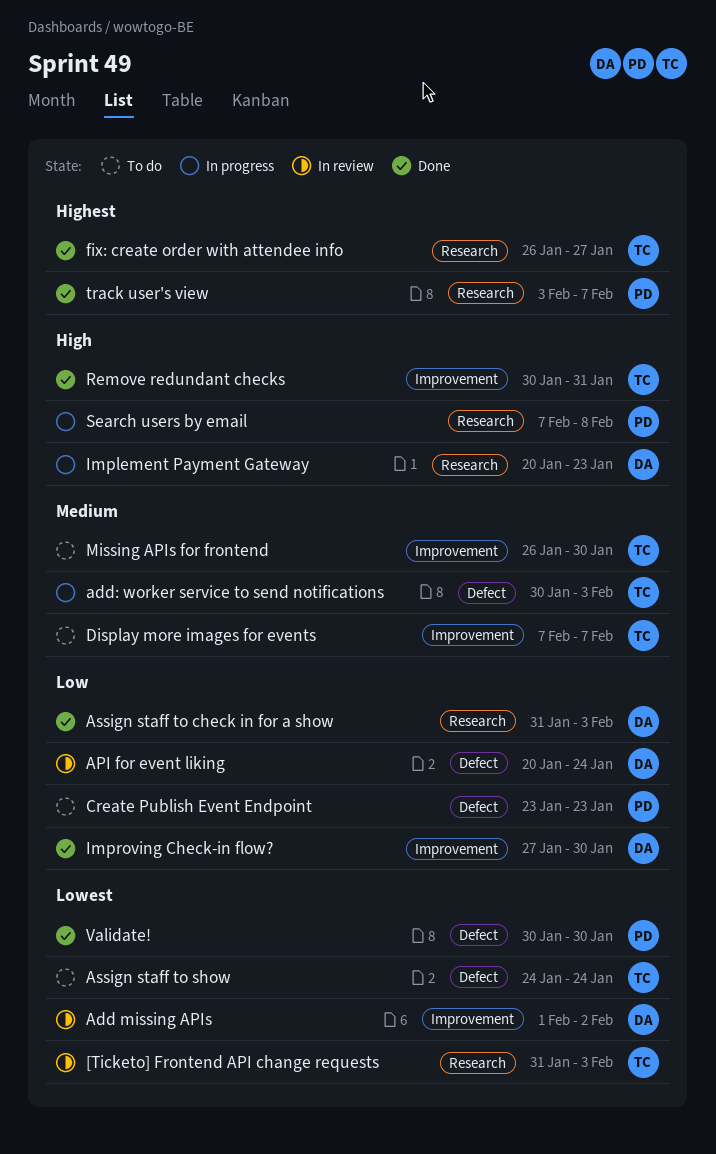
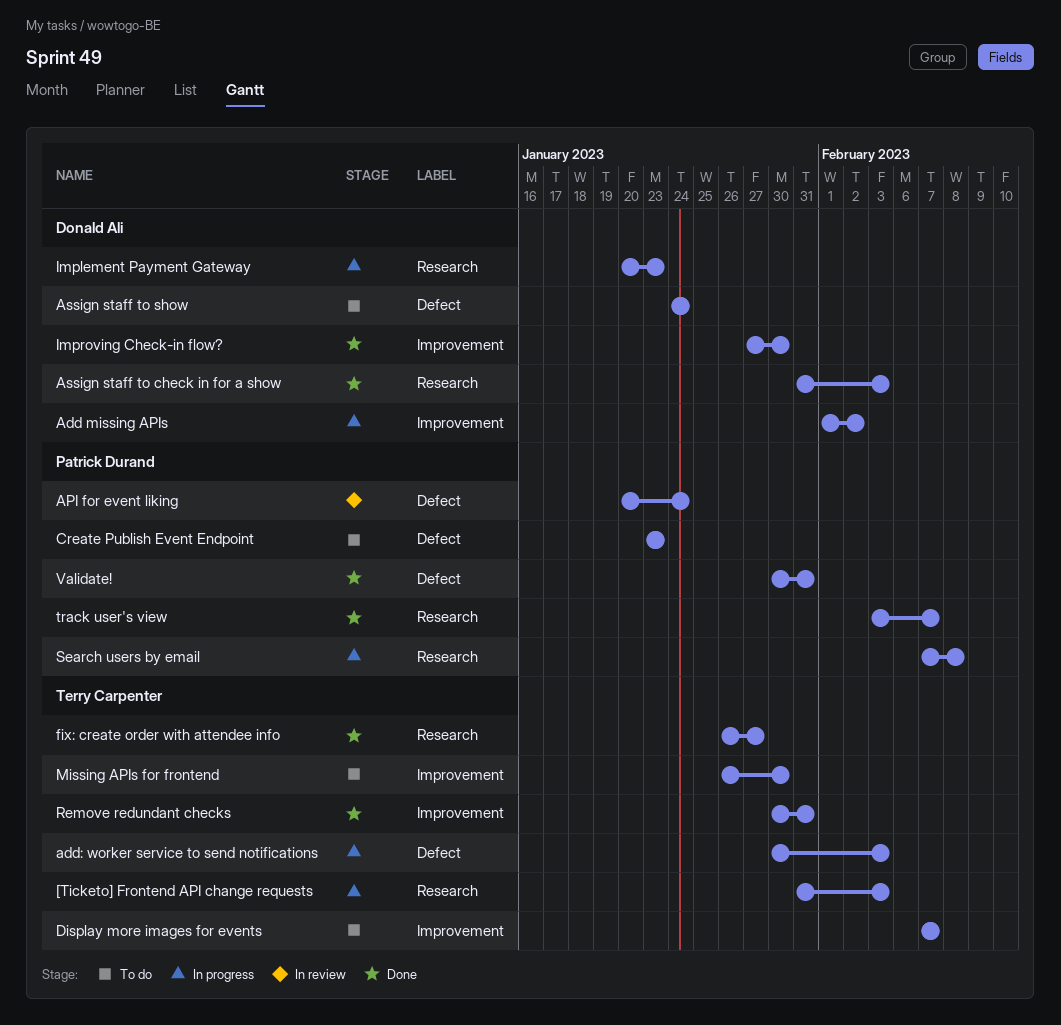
[Ticketo] Frontend API change requests, status: In review -> In progress
Add missing APIs, status: In review -> In progress
API for event liking, owner: Donald Ali -> Patrick Durand
Assign staff to show, owner: Terry Carpenter -> Donald Ali
Validate!, due: Jan 30 -> Jan 31

